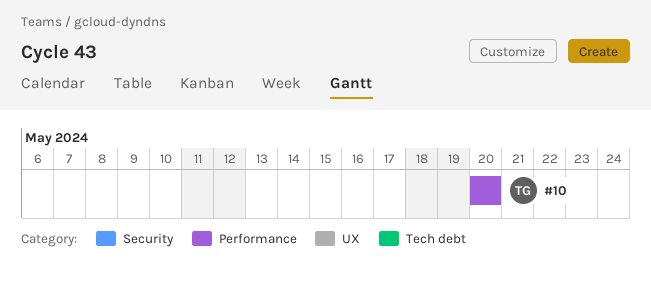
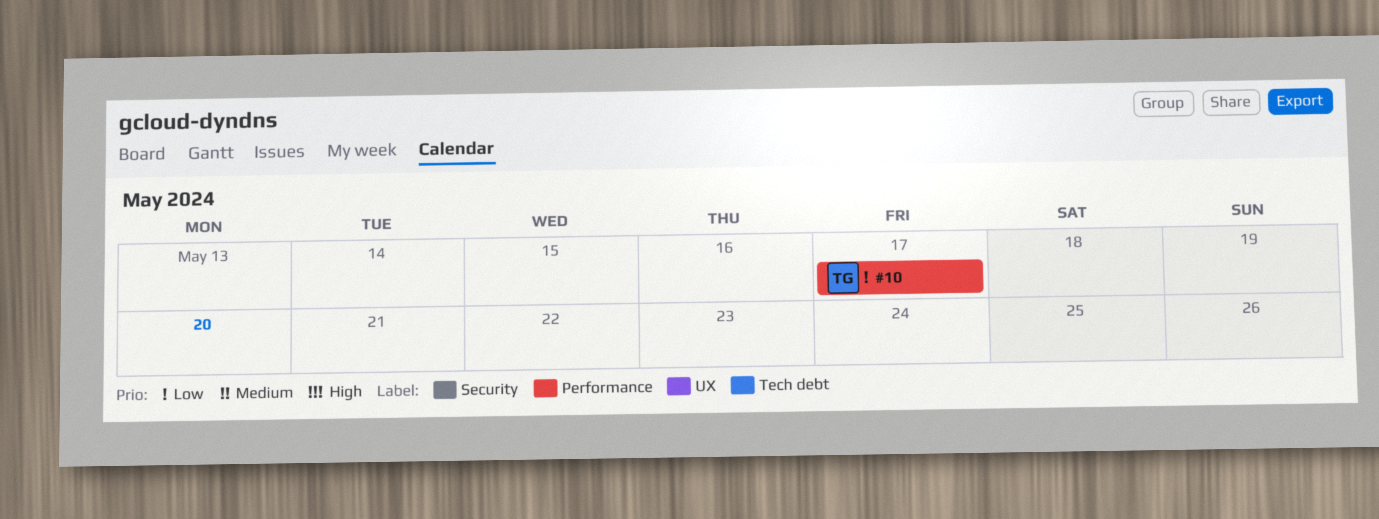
#10, start: May 20 -> May 17
#10, due: May 20 -> May 17

